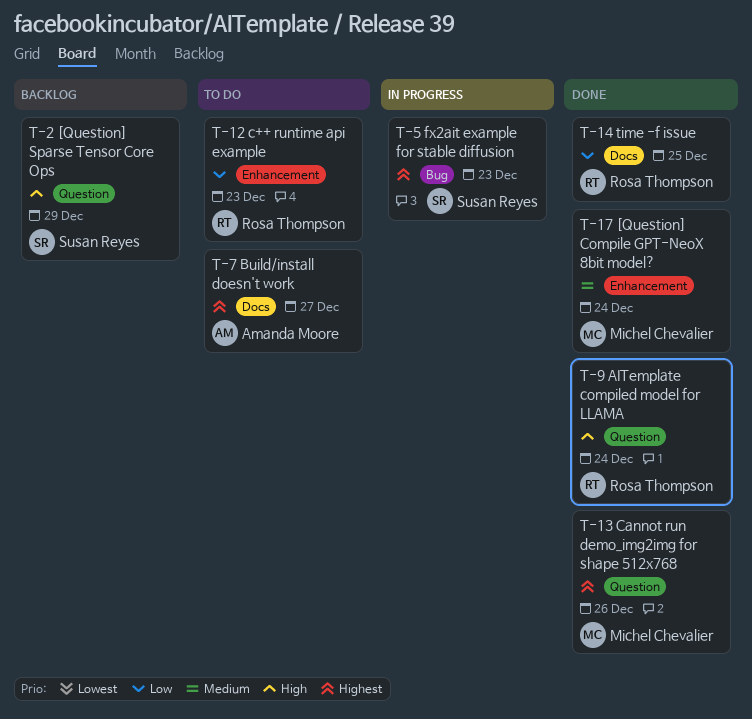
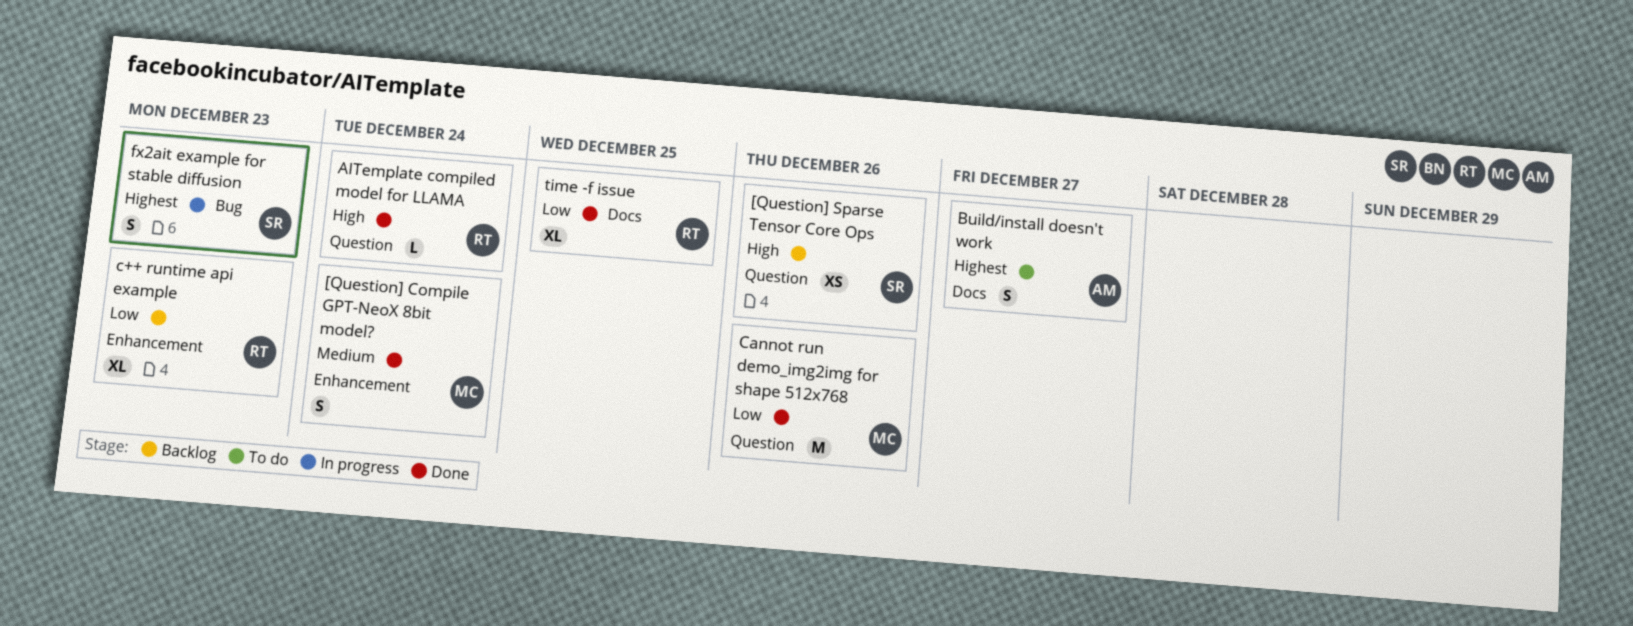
[Question] Sparse Tensor Core Ops, due: Dec 29 -> Dec 26
c++ runtime api example, status: To do -> Backlog
Cannot run demo_img2img for shape 512x768, priority: Highest -> Low

